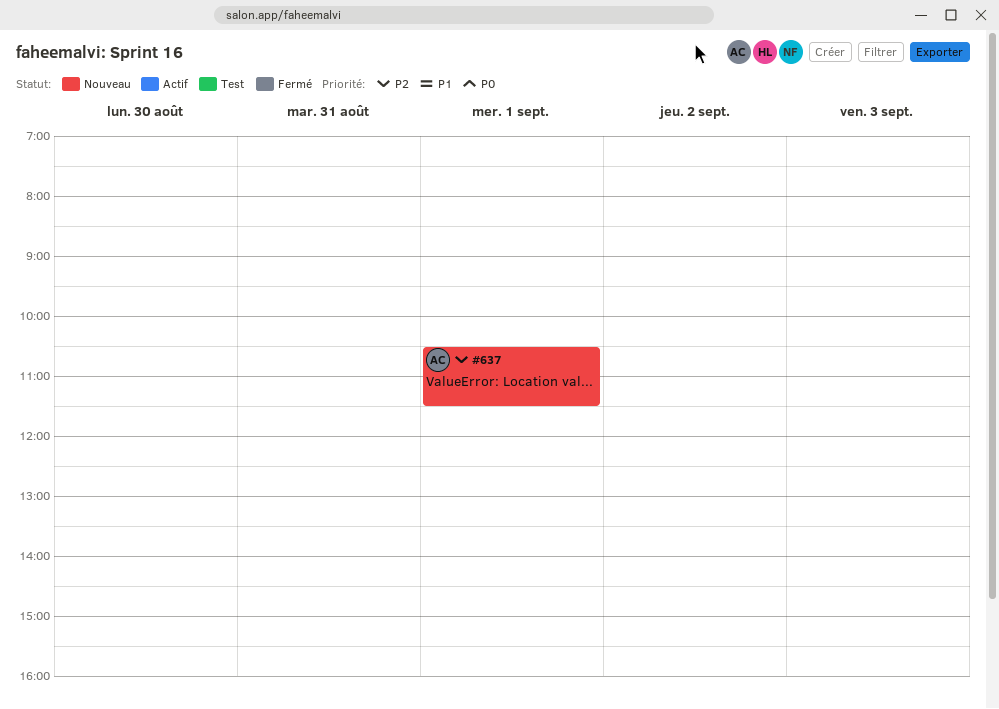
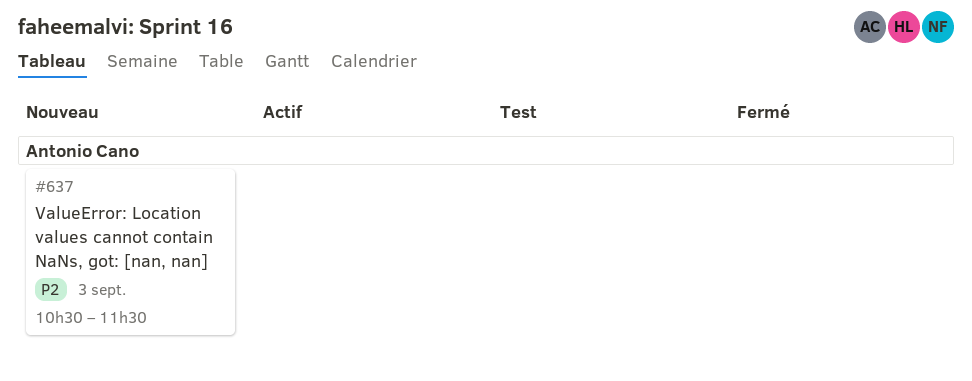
#637, day: Sep 1 -> Sep 3

